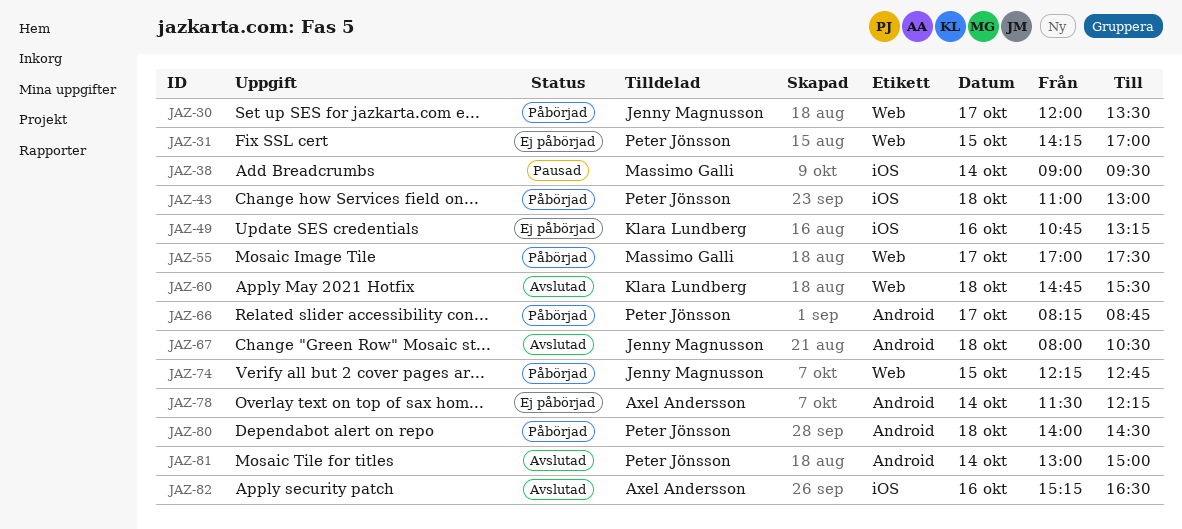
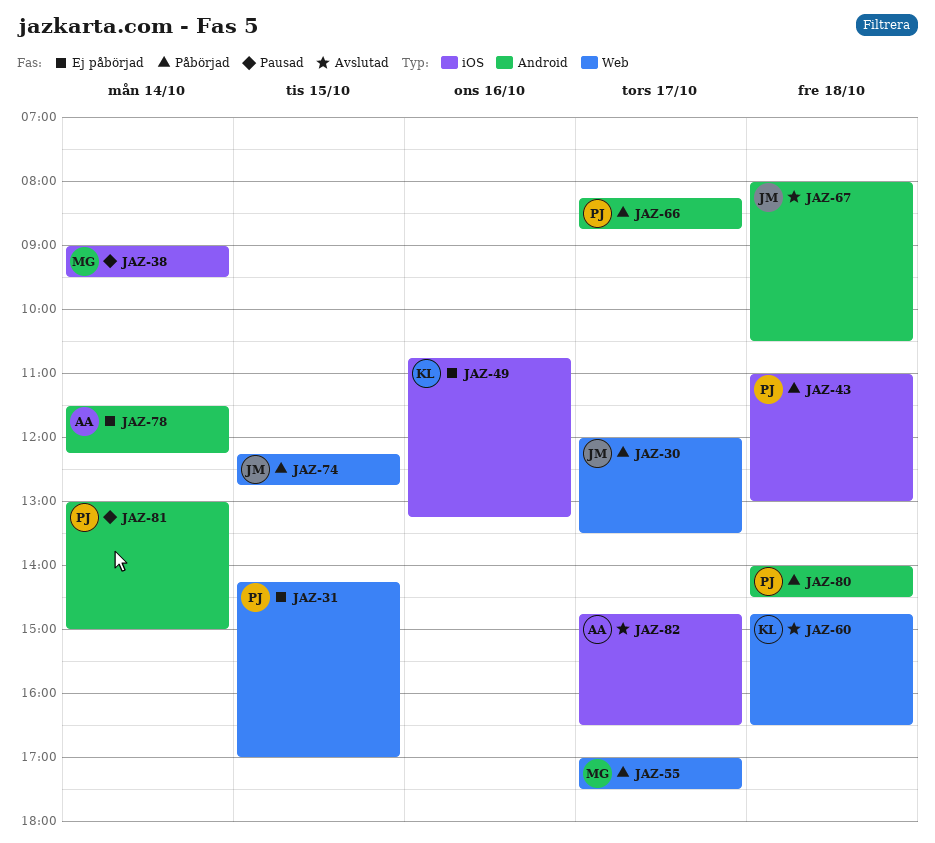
JAZ-60, ends: 15:30 -> 16:30
JAZ-81, status: Avslutad -> Pausad
JAZ-82, day: Oct 16 -> Oct 17
JAZ-82, begins: 15:15 -> 14:45

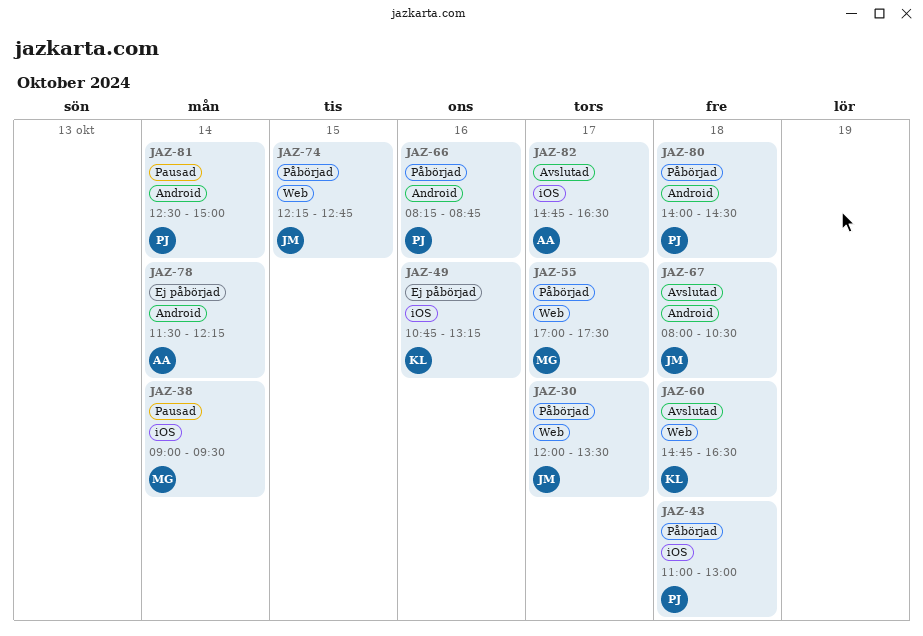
JAZ-31: present -> none
JAZ-66, day: Oct 17 -> Oct 16
JAZ-81, begins: 13:00 -> 12:30

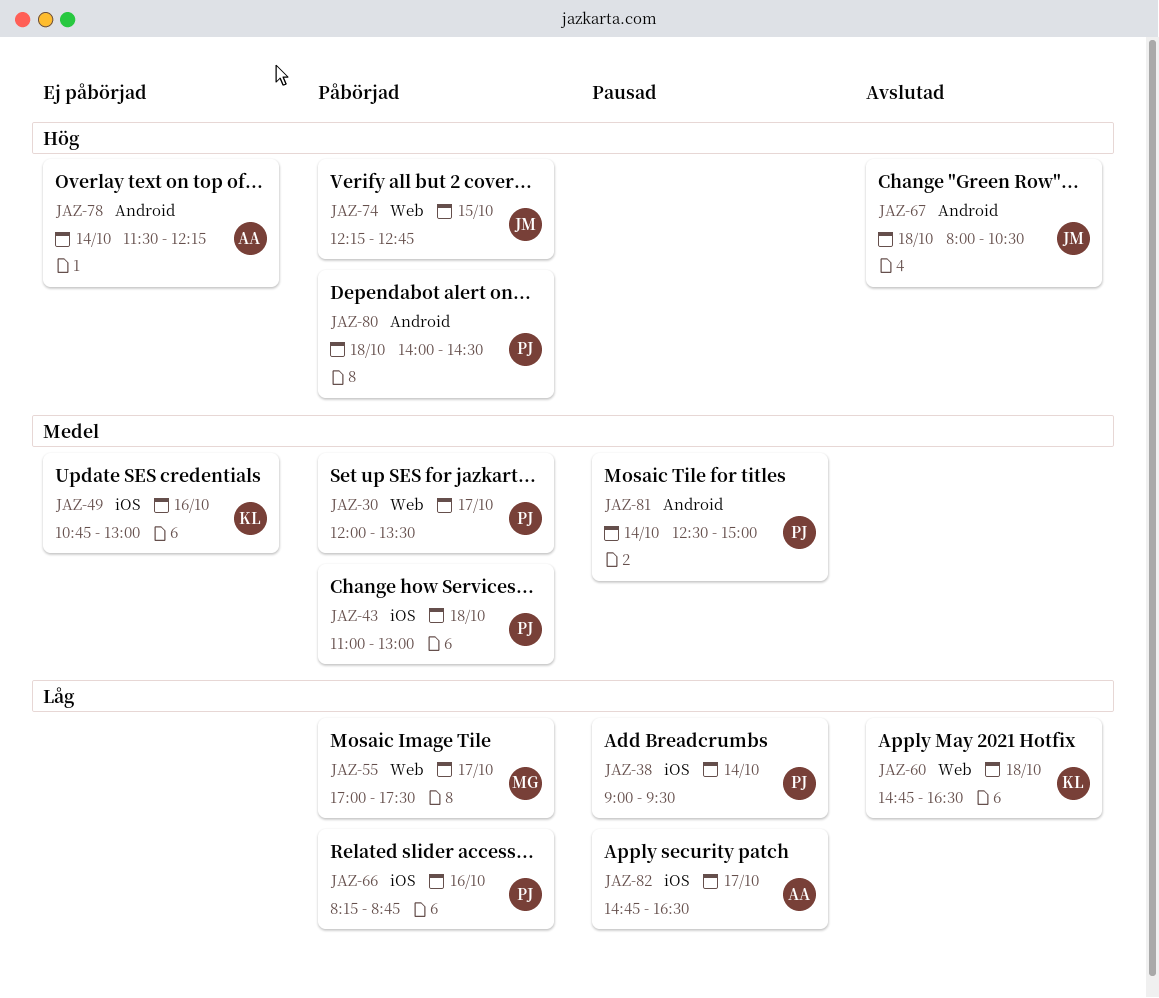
JAZ-30, owner: JM -> PJ
JAZ-38, owner: MG -> PJ
JAZ-49, ends: 13:15 -> 13:00
JAZ-66, label: Android -> iOS
JAZ-82, status: Avslutad -> Pausad

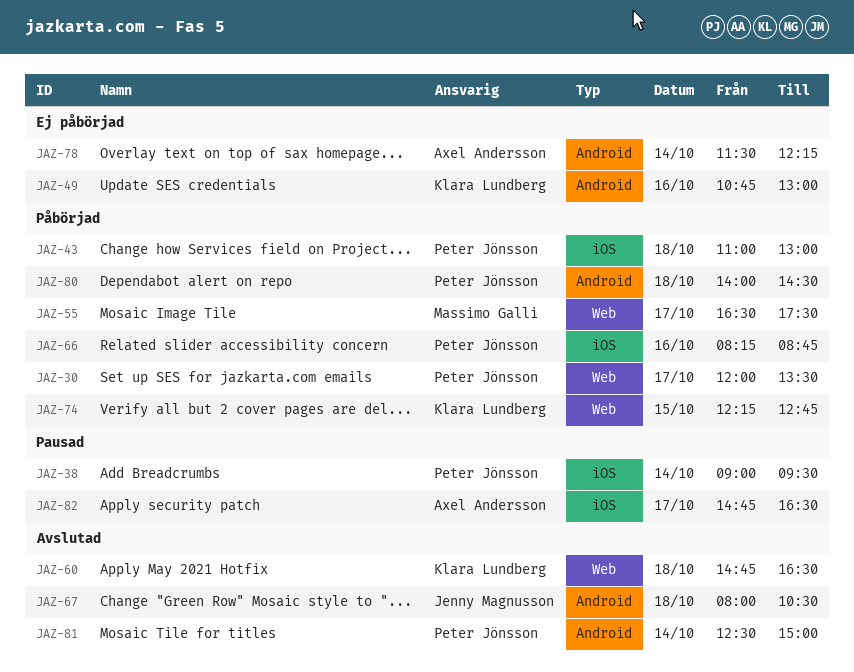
JAZ-49, label: iOS -> Android
JAZ-55, begins: 17:00 -> 16:30
JAZ-74, owner: Jenny Magnusson -> Klara Lundberg
JAZ-81, status: Pausad -> Avslutad

